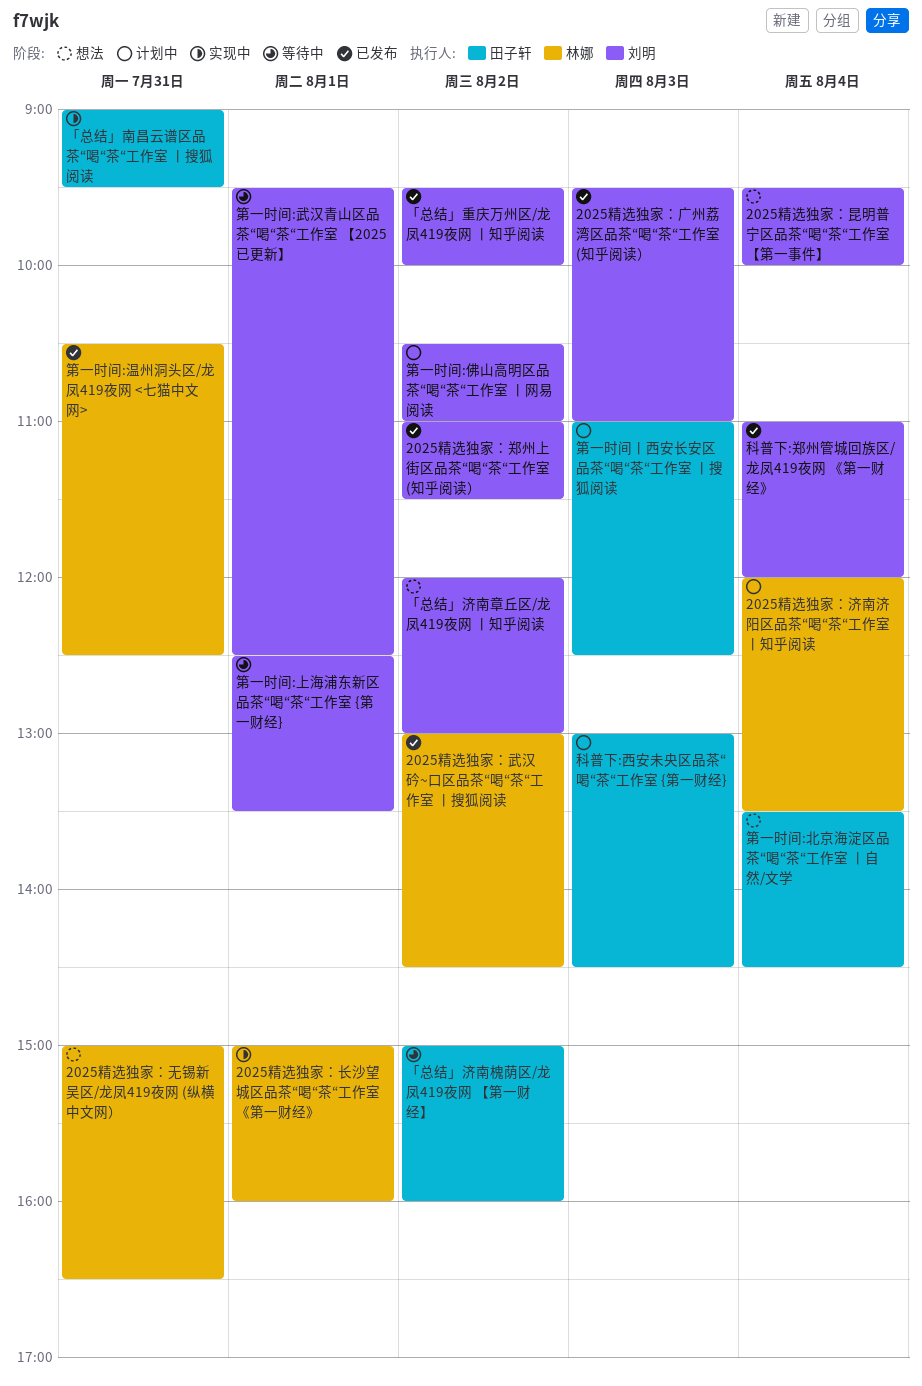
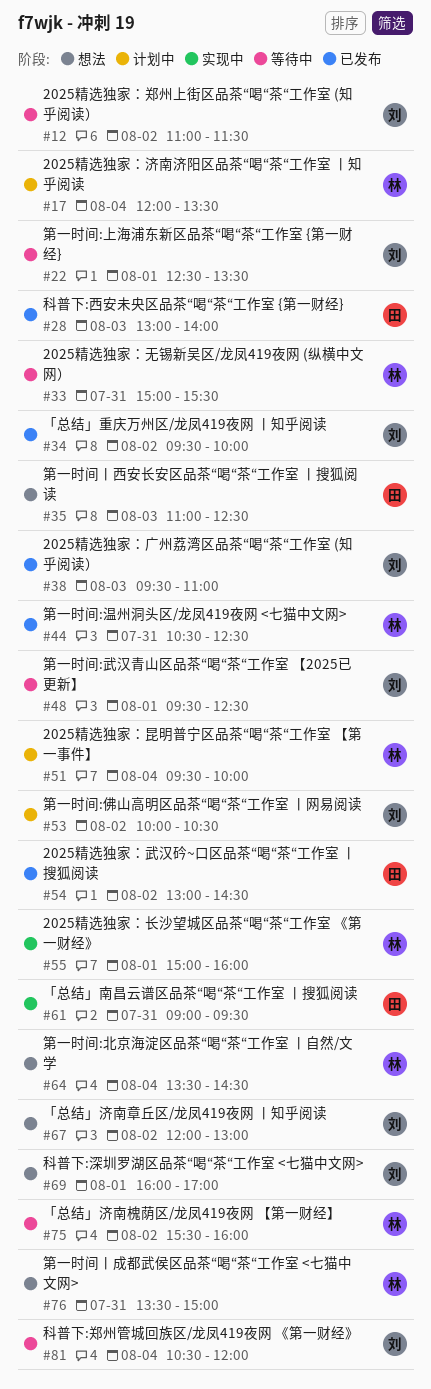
2025精选独家：无锡新吴区/龙凤419夜网 (纵横中文网）, status: 想法 -> 等待中
2025精选独家：无锡新吴区/龙凤419夜网 (纵横中文网）, ends: 16:30 -> 15:30
2025精选独家：昆明普宁区品茶“喝“茶“工作室 【第一事件】, status: 想法 -> 计划中
2025精选独家：昆明普宁区品茶“喝“茶“工作室 【第一事件】, owner: 刘明 -> 林娜
2025精选独家：武汉砛~口区品茶“喝“茶“工作室 丨搜狐阅读, owner: 林娜 -> 田子轩
2025精选独家：郑州上街区品茶“喝“茶“工作室 (知乎阅读）, status: 已发布 -> 等待中
「总结」济南槐荫区/龙凤419夜网 【第一财经】, owner: 田子轩 -> 林娜
「总结」济南槐荫区/龙凤419夜网 【第一财经】, begins: 15:00 -> 15:30
科普下:深圳罗湖区品茶“喝“茶“工作室 <七猫中文网>: none -> present
科普下:西安未央区品茶“喝“茶“工作室 {第一财经}, status: 计划中 -> 已发布
科普下:西安未央区品茶“喝“茶“工作室 {第一财经}, ends: 14:30 -> 14:00
科普下:郑州管城回族区/龙凤419夜网 《第一财经》, status: 已发布 -> 等待中
科普下:郑州管城回族区/龙凤419夜网 《第一财经》, begins: 11:00 -> 10:30
第一时间:佛山高明区品茶“喝“茶“工作室 丨网易阅读, begins: 10:30 -> 10:00
第一时间:佛山高明区品茶“喝“茶“工作室 丨网易阅读, ends: 11:00 -> 10:30
第一时间:北京海淀区品茶“喝“茶“工作室 丨自然/文学, owner: 田子轩 -> 林娜
第一时间丨成都武侯区品茶“喝“茶“工作室 <七猫中文网>: none -> present
第一时间丨西安长安区品茶“喝“茶“工作室 丨搜狐阅读, status: 计划中 -> 想法

